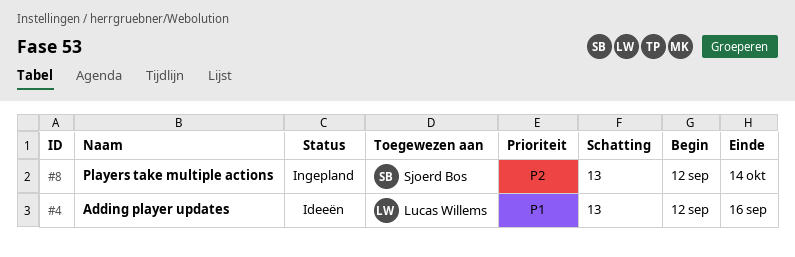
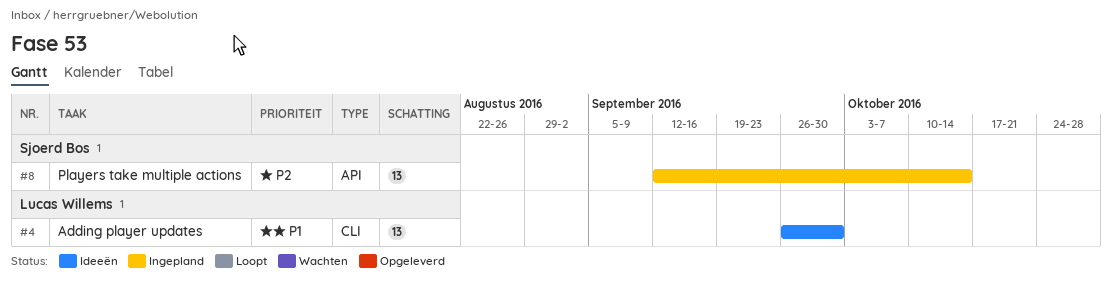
#4, start: Sep 12 -> Sep 26
#4, due: Sep 16 -> Sep 30

